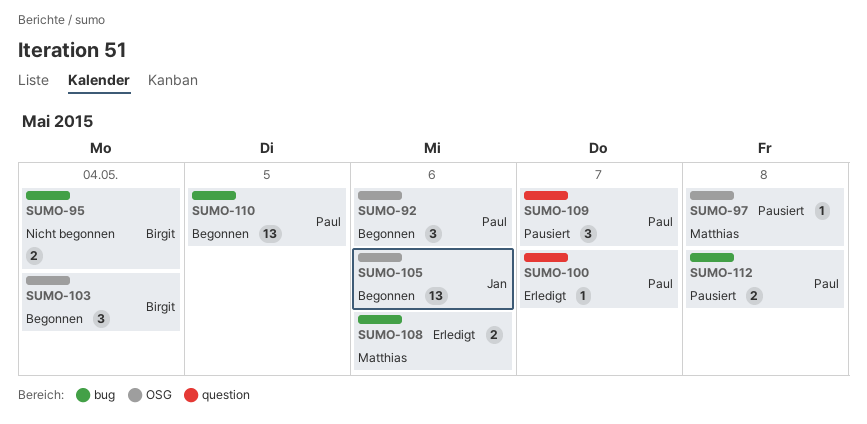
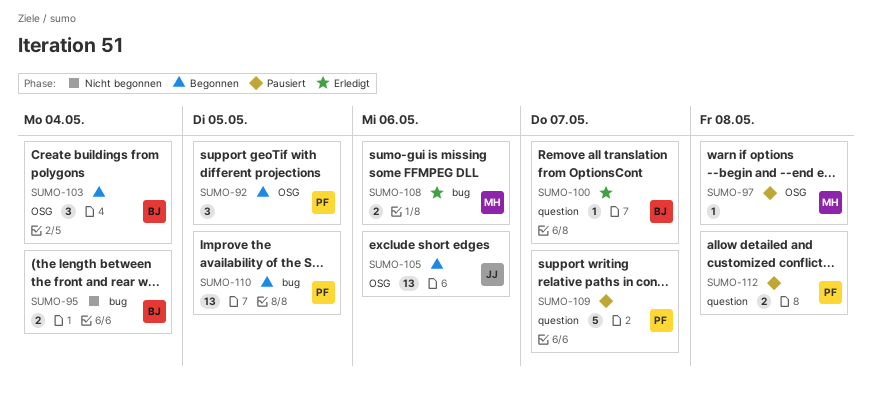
SUMO-92, due: May 6 -> May 5
SUMO-100, owner: Paul -> Birgit
SUMO-109, estimate: 3 -> 5
SUMO-112, label: bug -> question

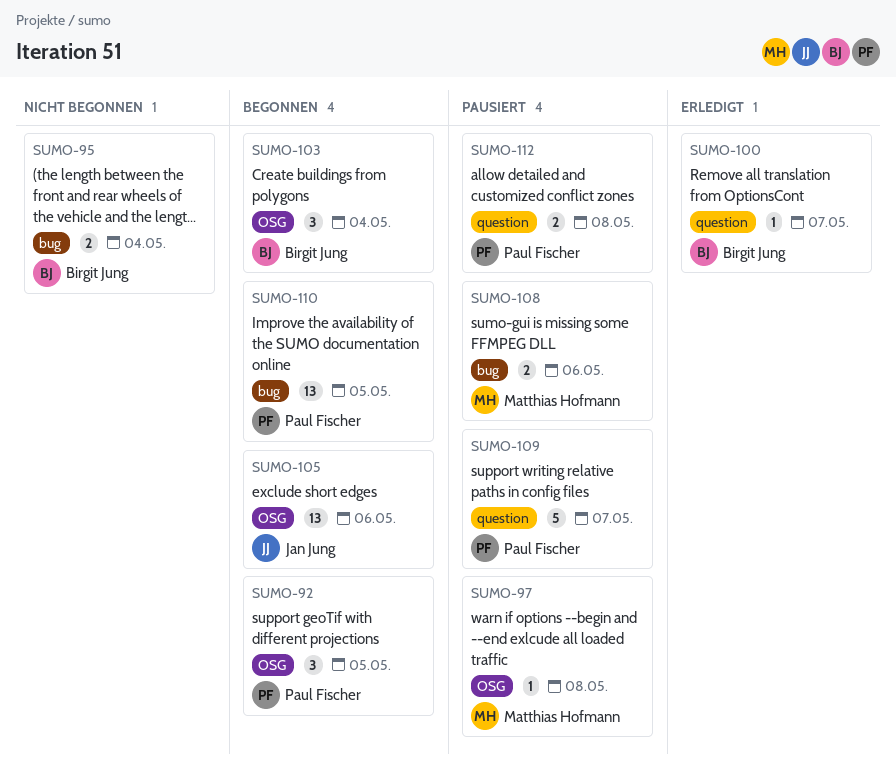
SUMO-108, status: Erledigt -> Pausiert

